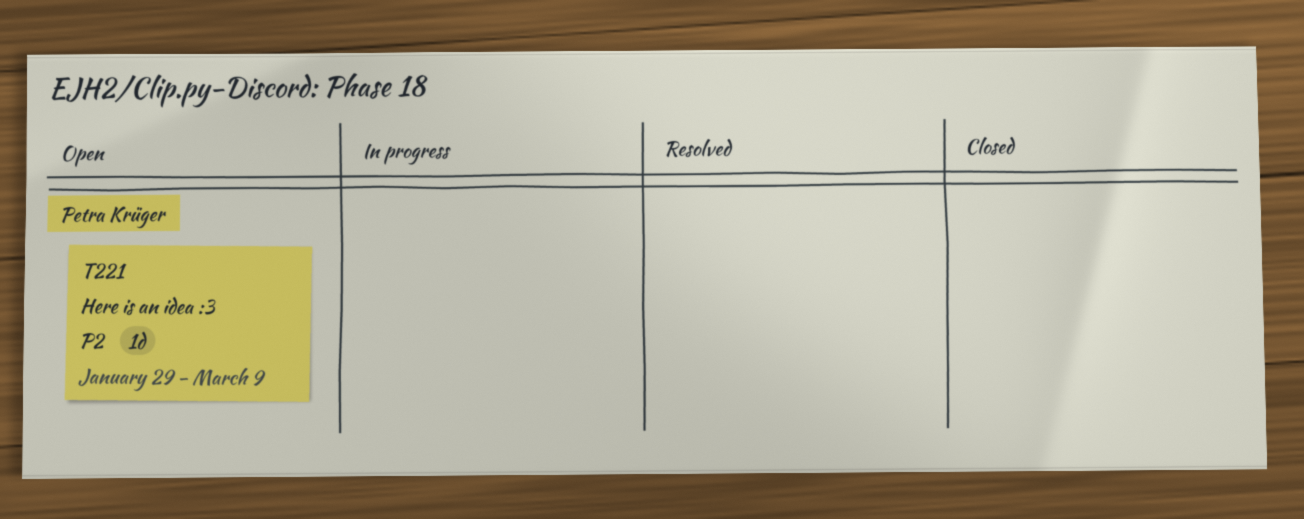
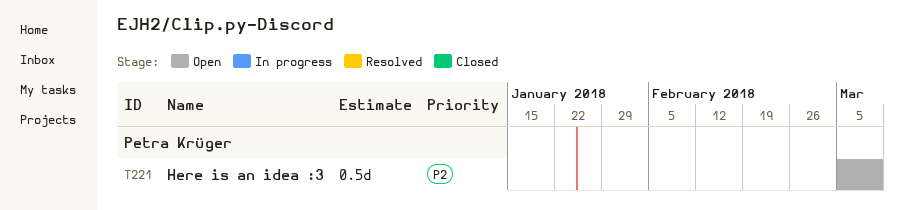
T221, estimate: 1d -> 0.5d
T221, start: Jan 29 -> Mar 5

